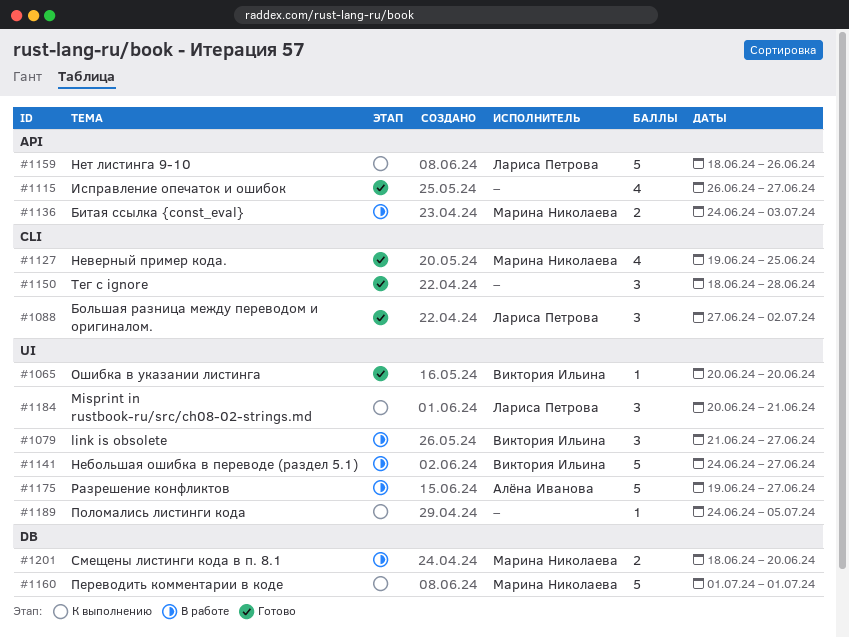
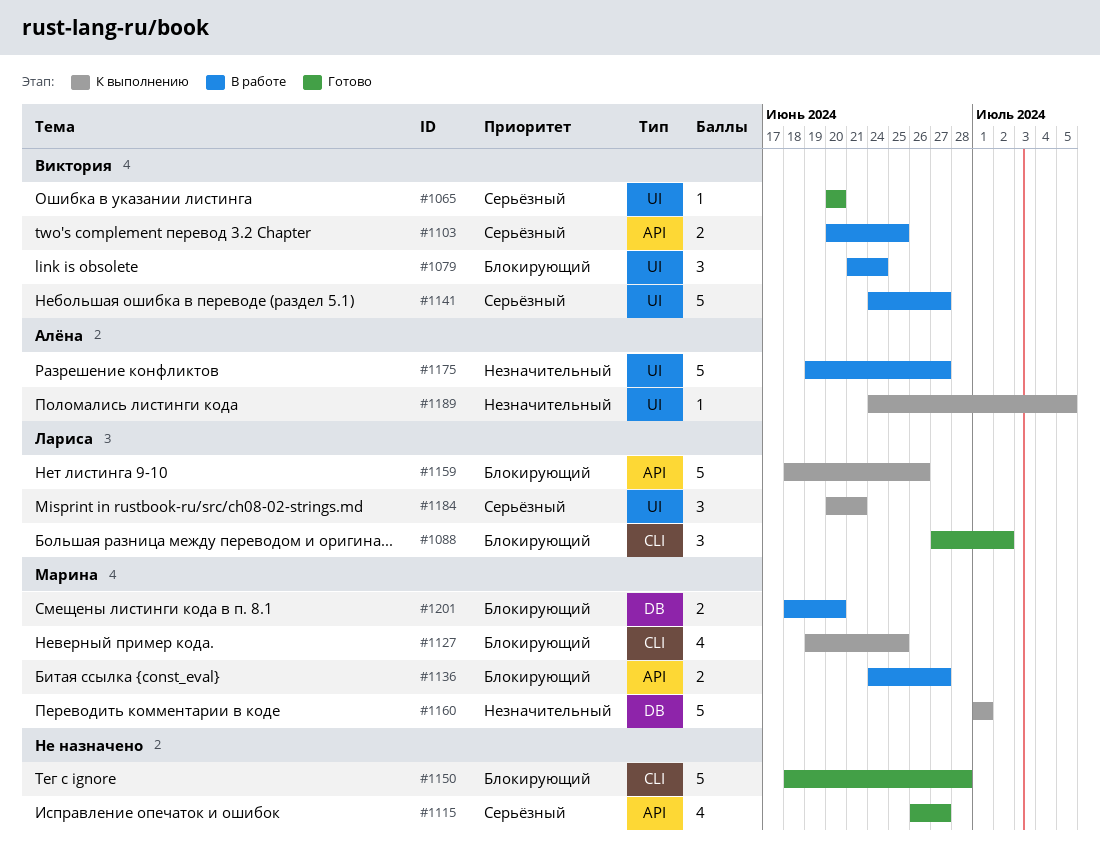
#1079, due: Jun 27 -> Jun 24
#1103: none -> present
#1127, status: Готово -> К выполнению
#1136, due: Jul 3 -> Jun 27
#1150, estimate: 3 -> 5
#1189, owner: none -> Алёна Иванова

